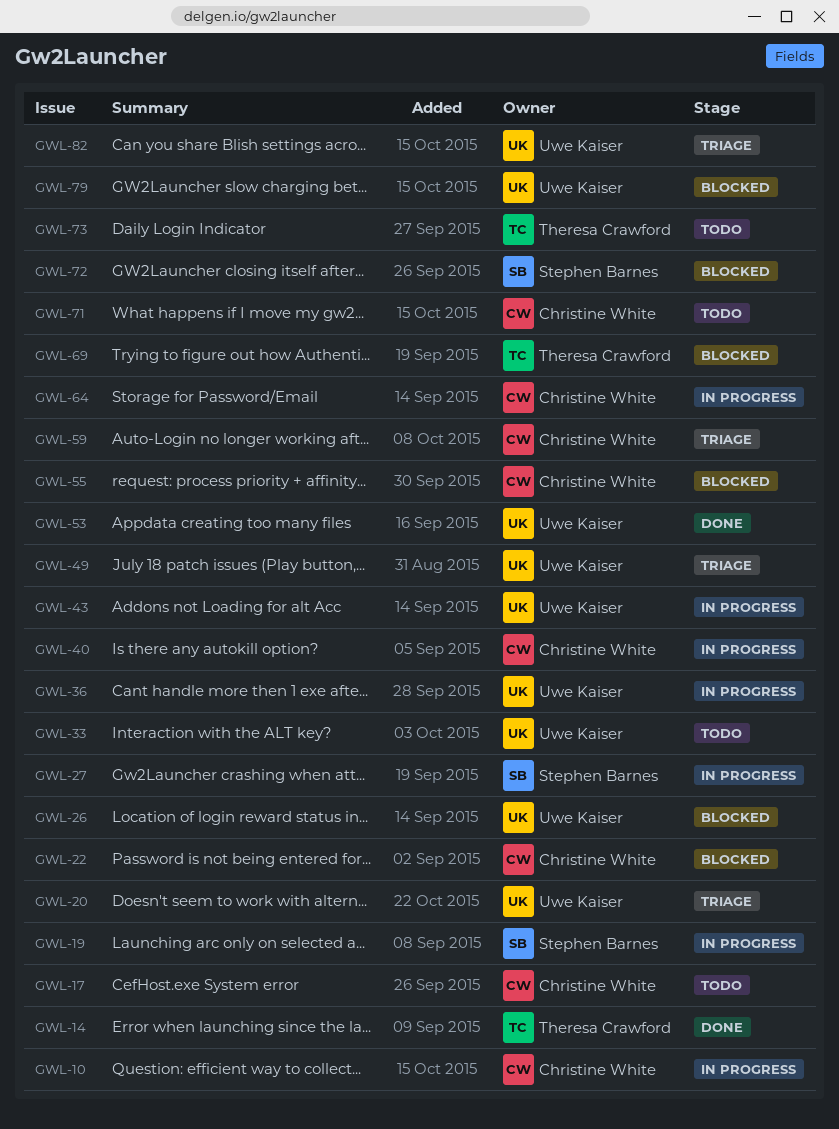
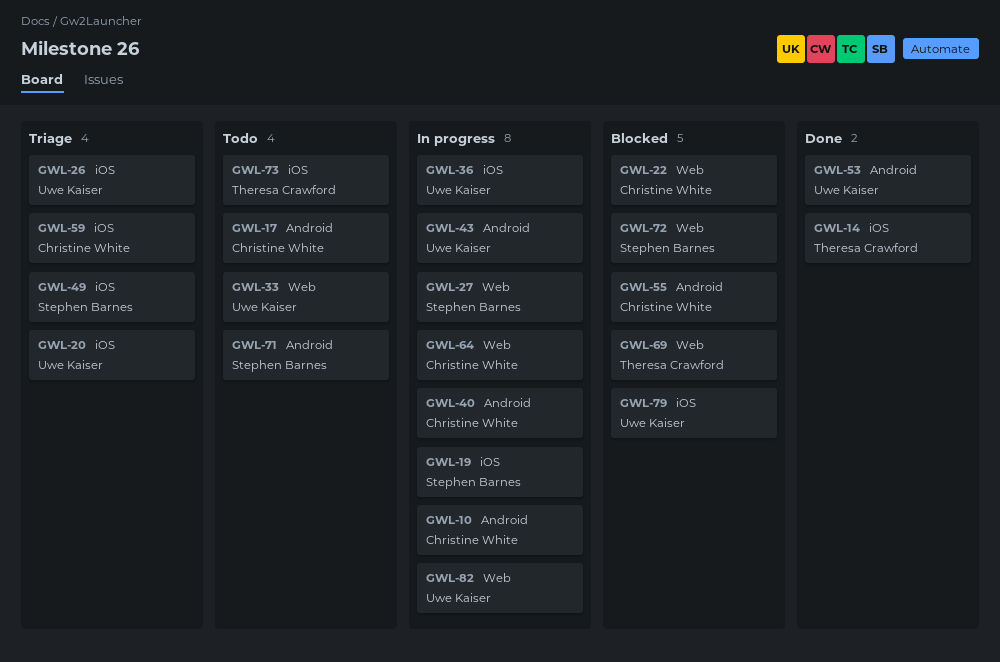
GWL-26, status: Blocked -> Triage
GWL-49, owner: Uwe Kaiser -> Stephen Barnes
GWL-71, owner: Christine White -> Stephen Barnes
GWL-82, status: Triage -> In progress

